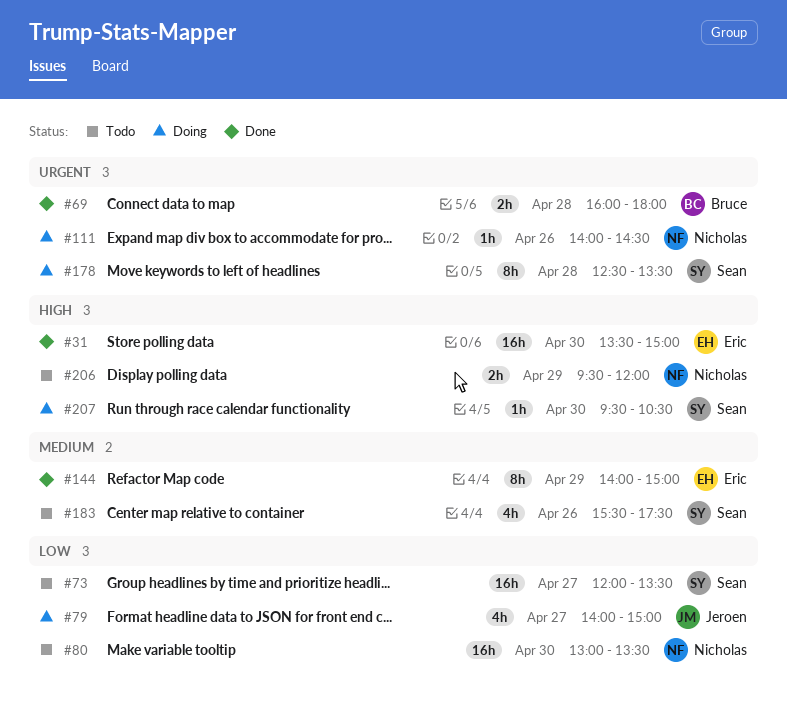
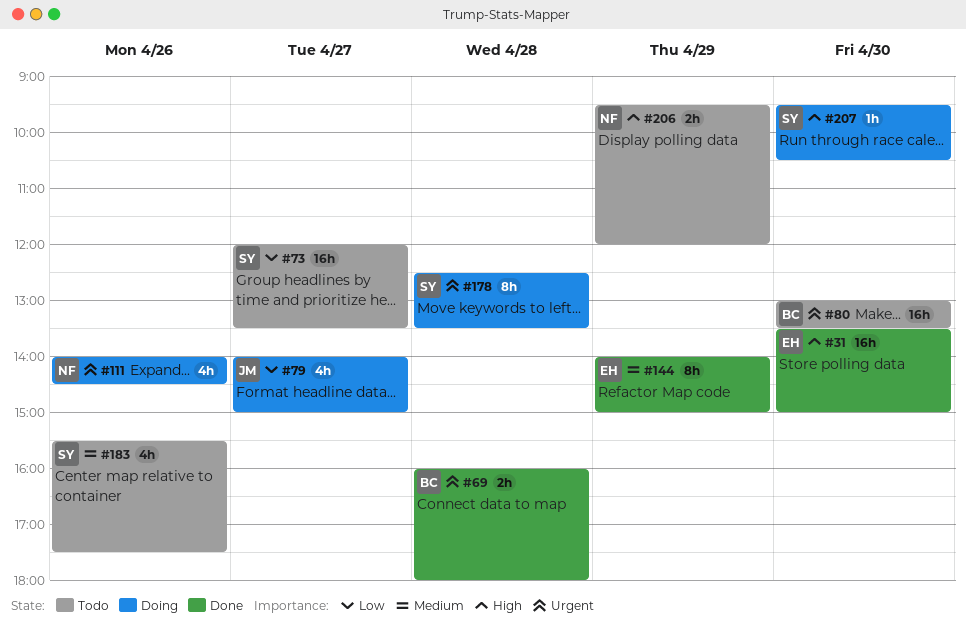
#80, owner: Nicholas -> Bruce
#80, priority: Low -> Urgent
#111, estimate: 1h -> 4h

